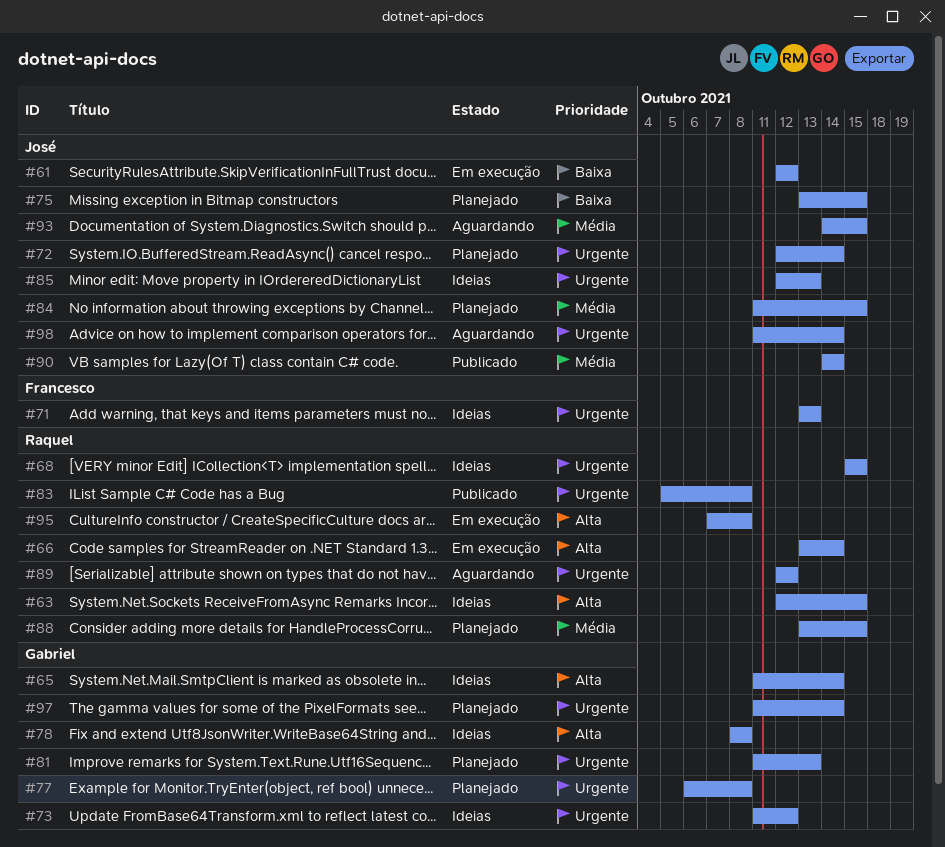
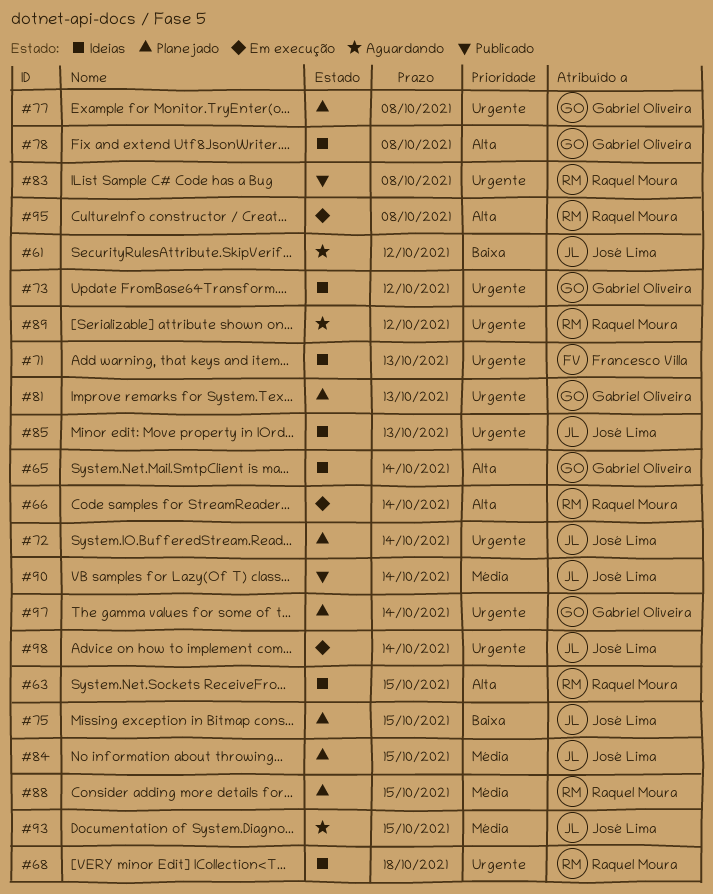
#61, status: Em execução -> Aguardando
#68, due: Oct 15 -> Oct 18
#98, status: Aguardando -> Em execução

